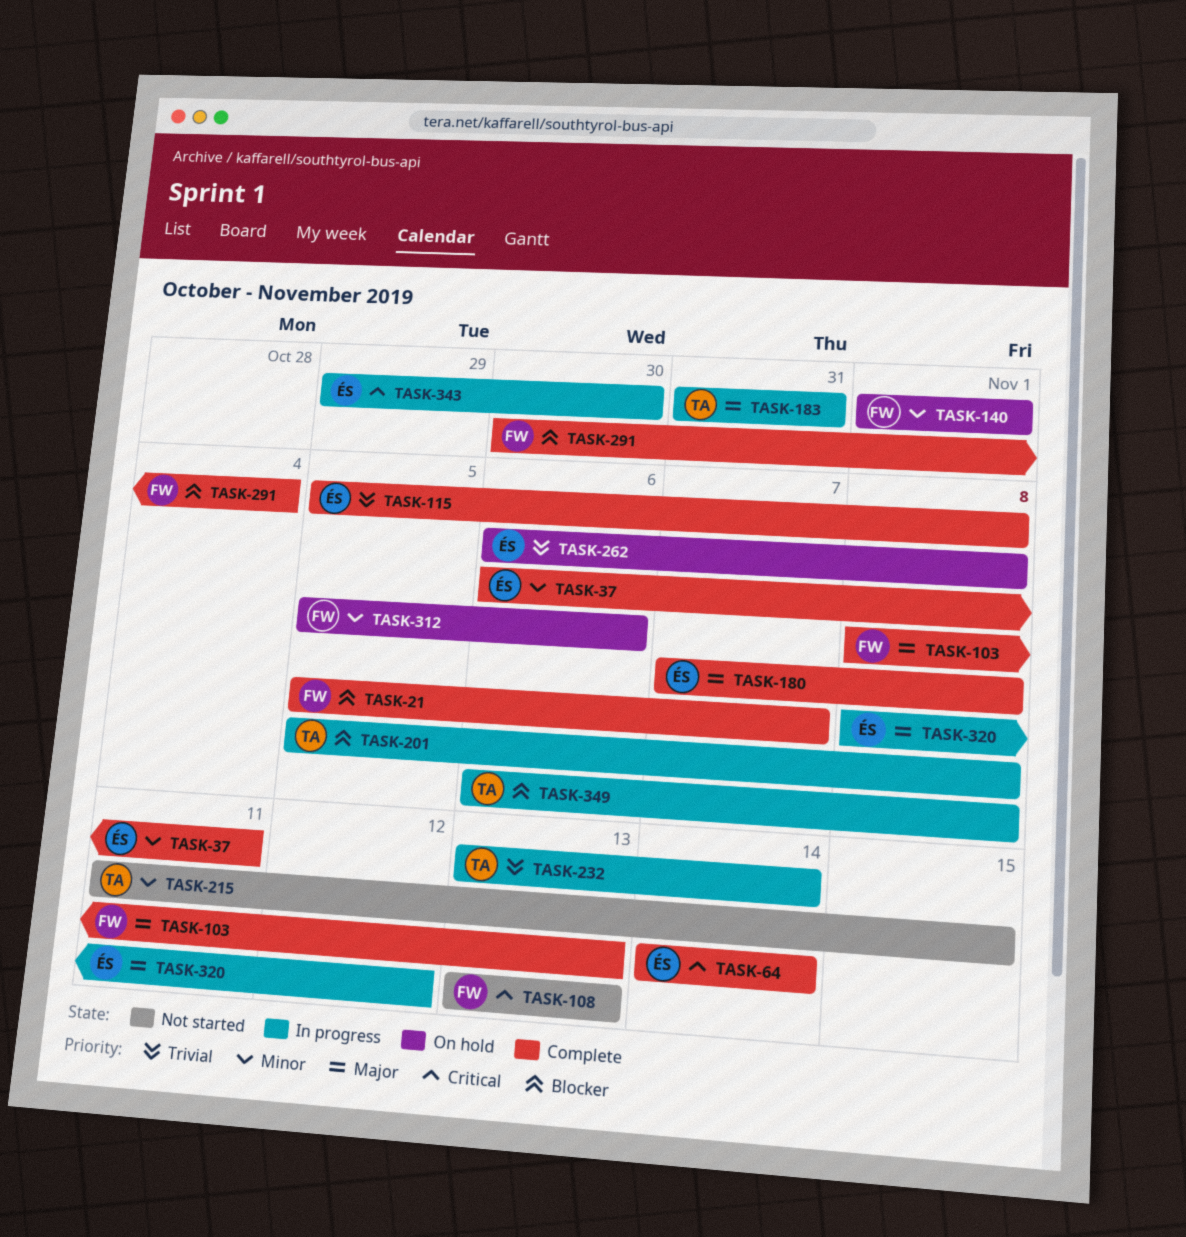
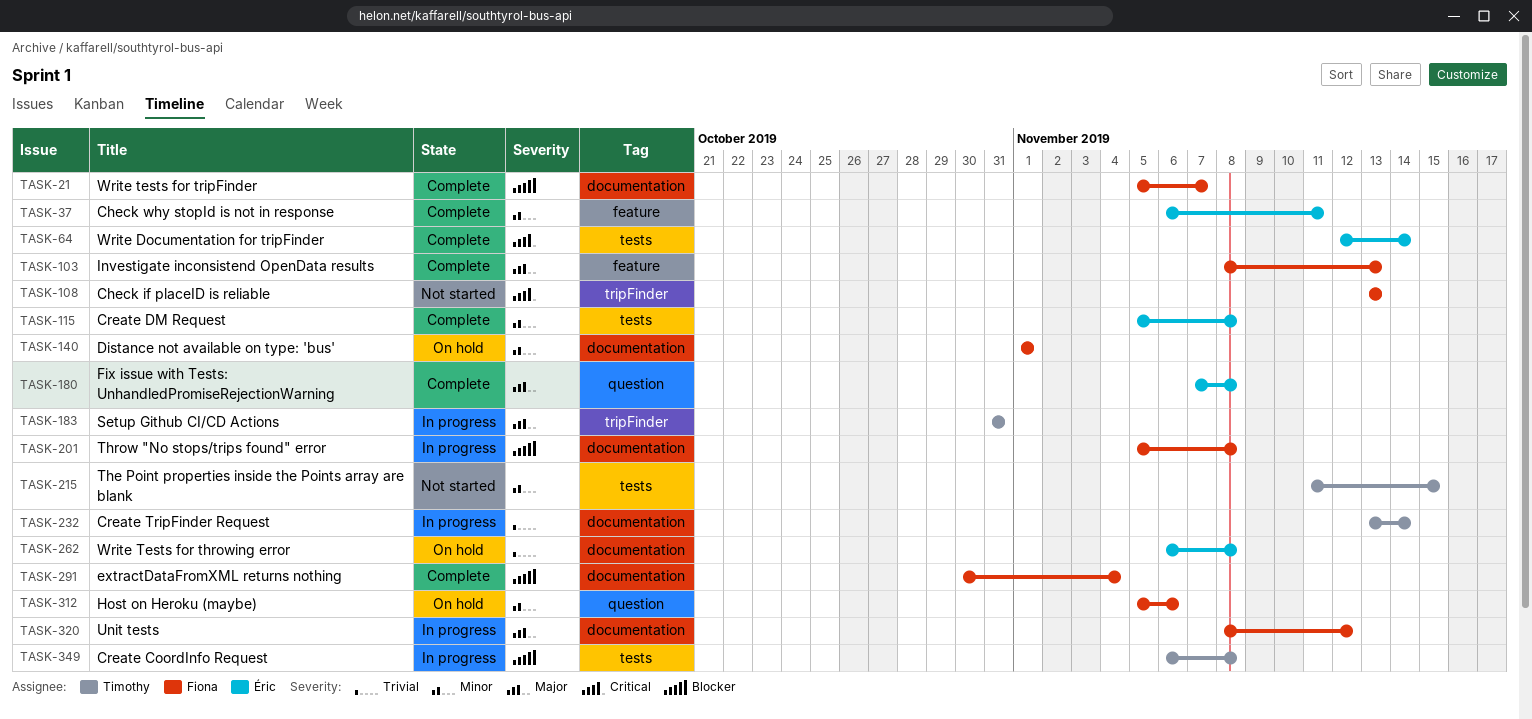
TASK-64, start: Nov 14 -> Nov 12
TASK-115, priority: Trivial -> Minor
TASK-201, owner: Timothy -> Fiona
TASK-320, owner: Éric -> Fiona
TASK-343: present -> none

